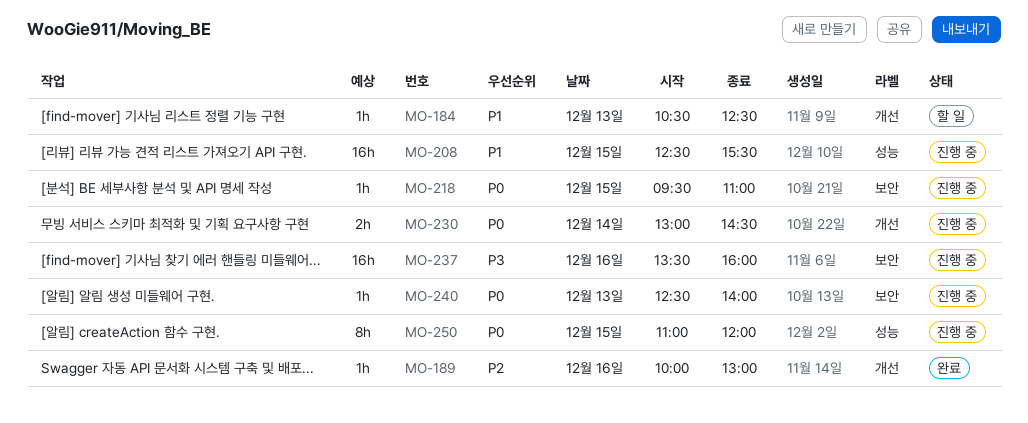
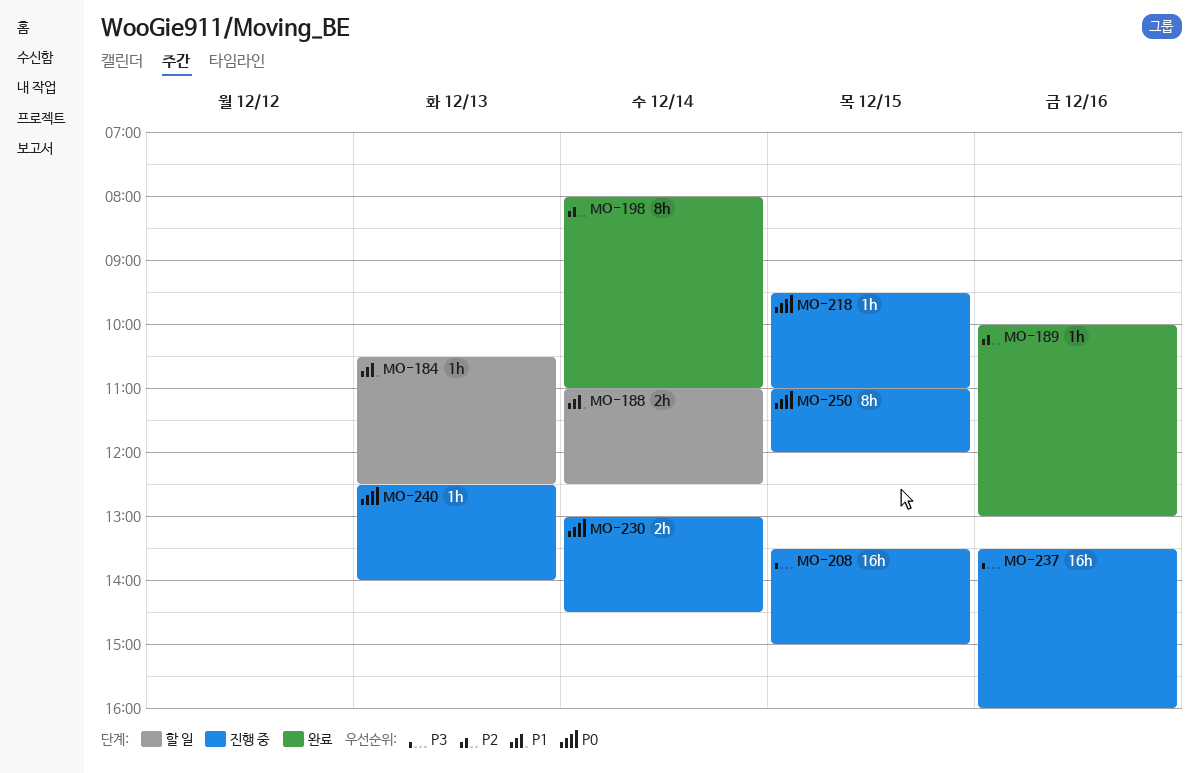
MO-188: none -> present
MO-198: none -> present
MO-208, priority: P1 -> P3
MO-208, begins: 12:30 -> 13:30
MO-208, ends: 15:30 -> 15:00

